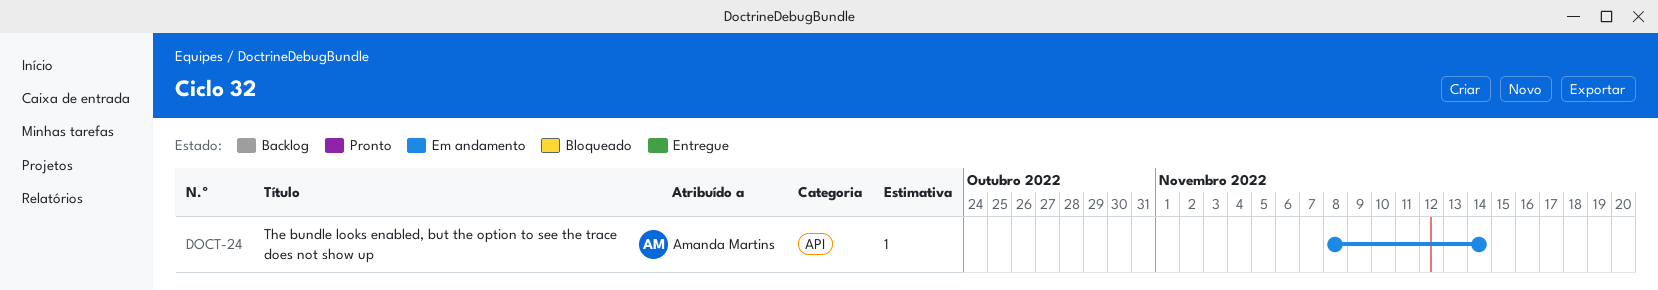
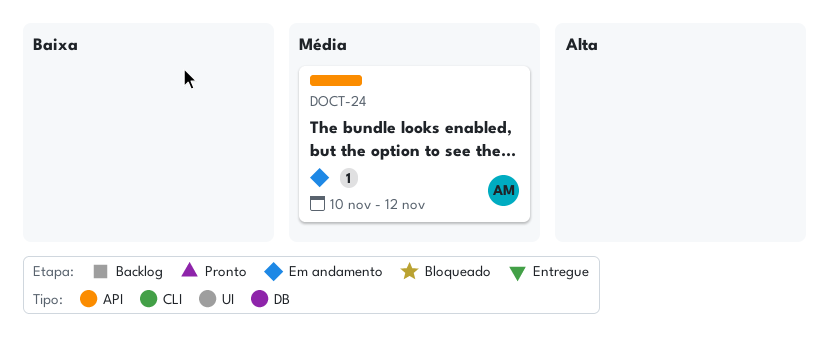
DOCT-24, start: Nov 8 -> Nov 10
DOCT-24, due: Nov 14 -> Nov 12

